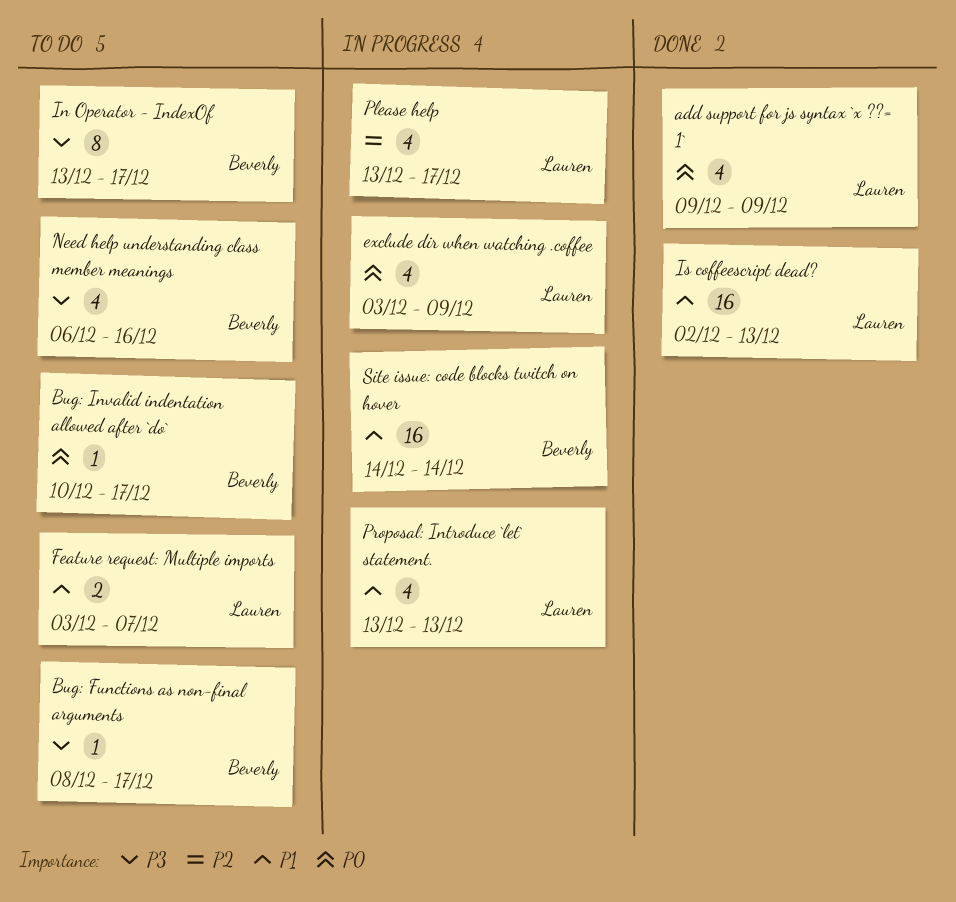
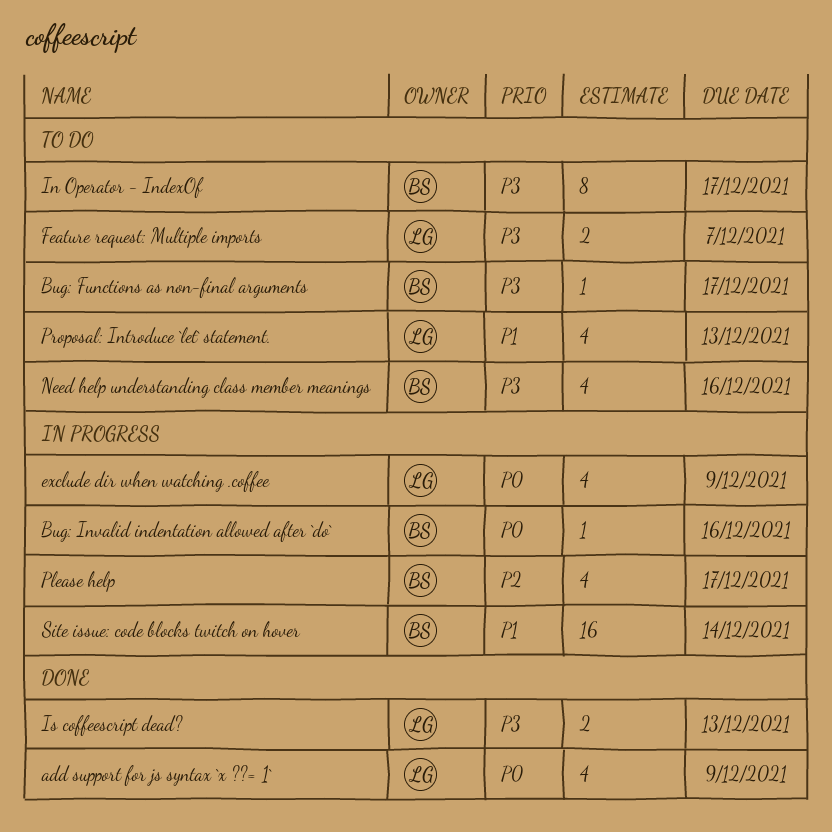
Bug: Invalid indentation allowed after `do`, status: To do -> In progress
Bug: Invalid indentation allowed after `do`, due: Dec 17 -> Dec 16
Feature request: Multiple imports, priority: P1 -> P3
Is coffeescript dead?, priority: P1 -> P3
Is coffeescript dead?, estimate: 16 -> 2
Please help, owner: Lauren -> Beverly
Proposal: Introduce `let` statement., status: In progress -> To do

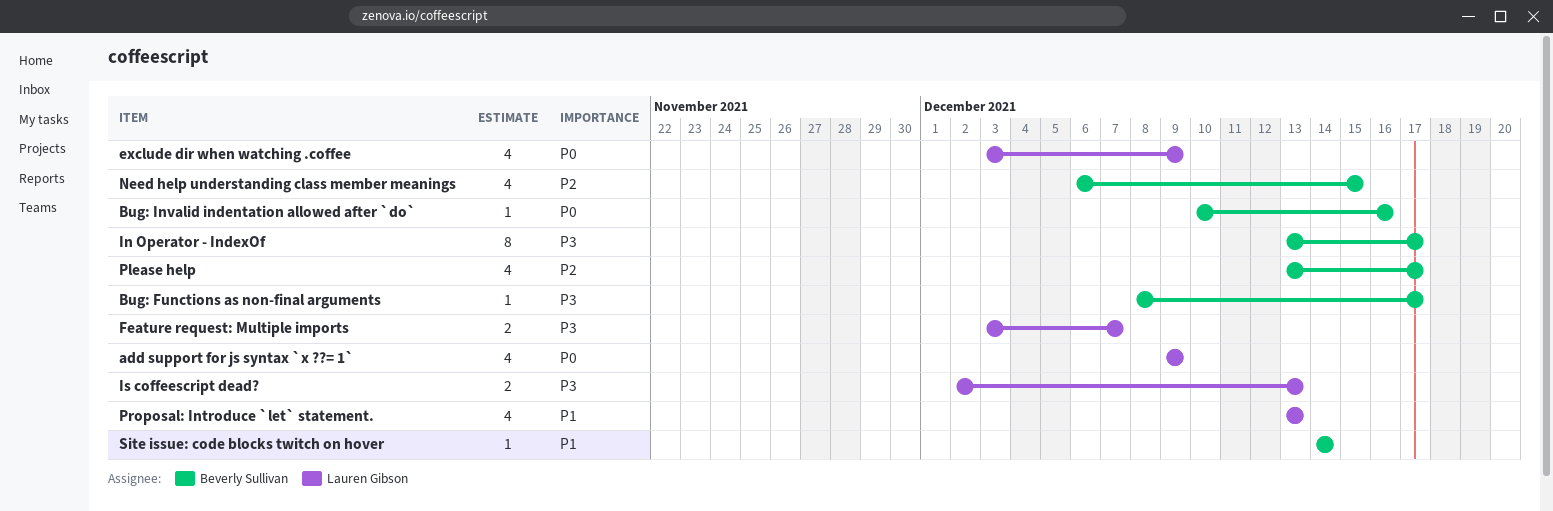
Need help understanding class member meanings, priority: P3 -> P2
Need help understanding class member meanings, due: Dec 16 -> Dec 15
Site issue: code blocks twitch on hover, estimate: 16 -> 1

